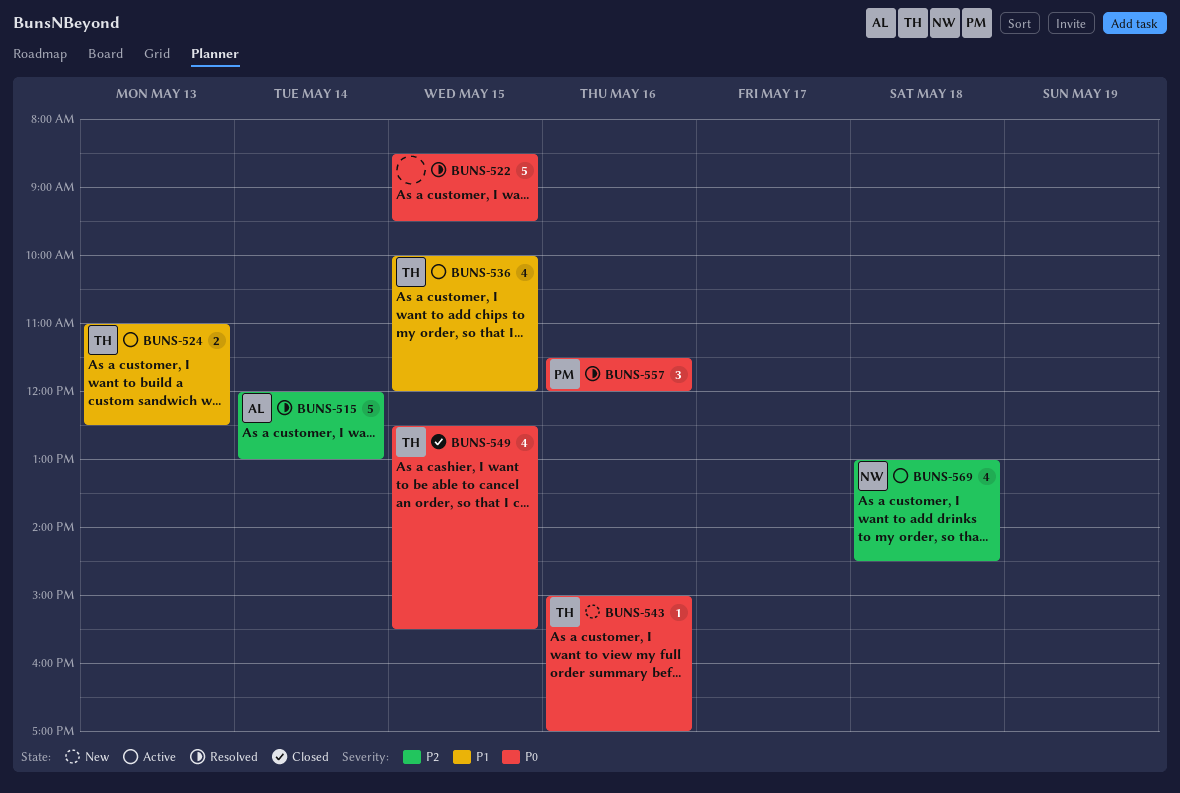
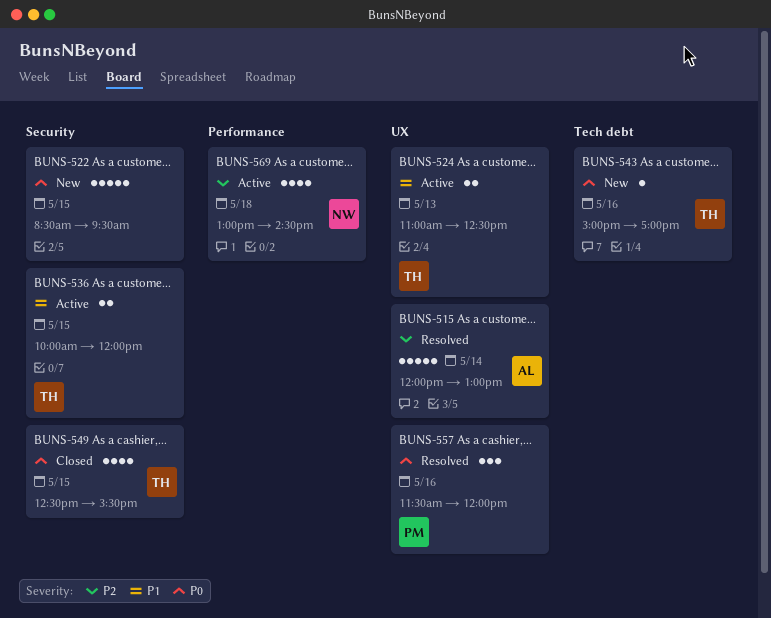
BUNS-522, status: Resolved -> New
BUNS-536, estimate: 4 -> 2

